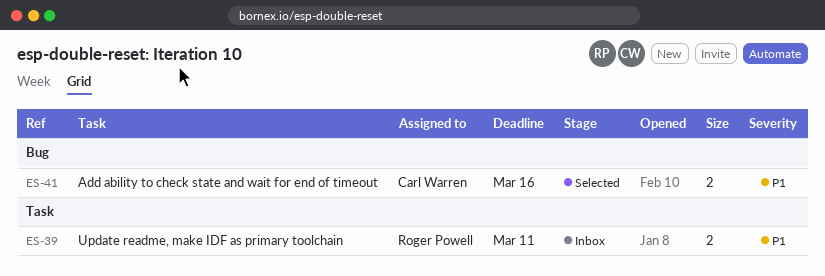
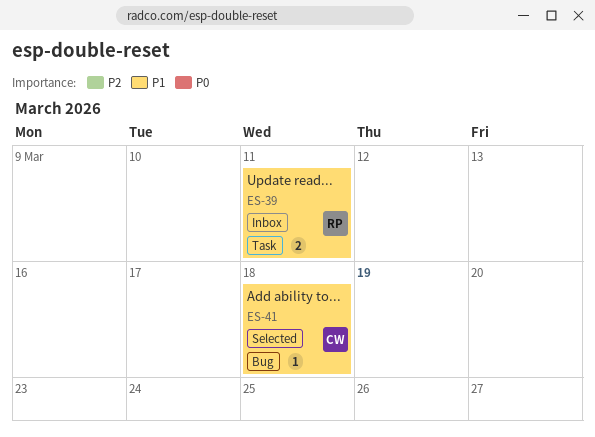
ES-41, estimate: 2 -> 1
ES-41, due: Mar 16 -> Mar 18

